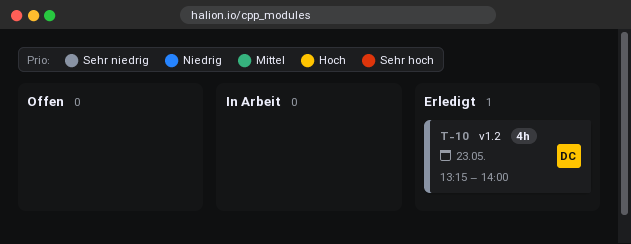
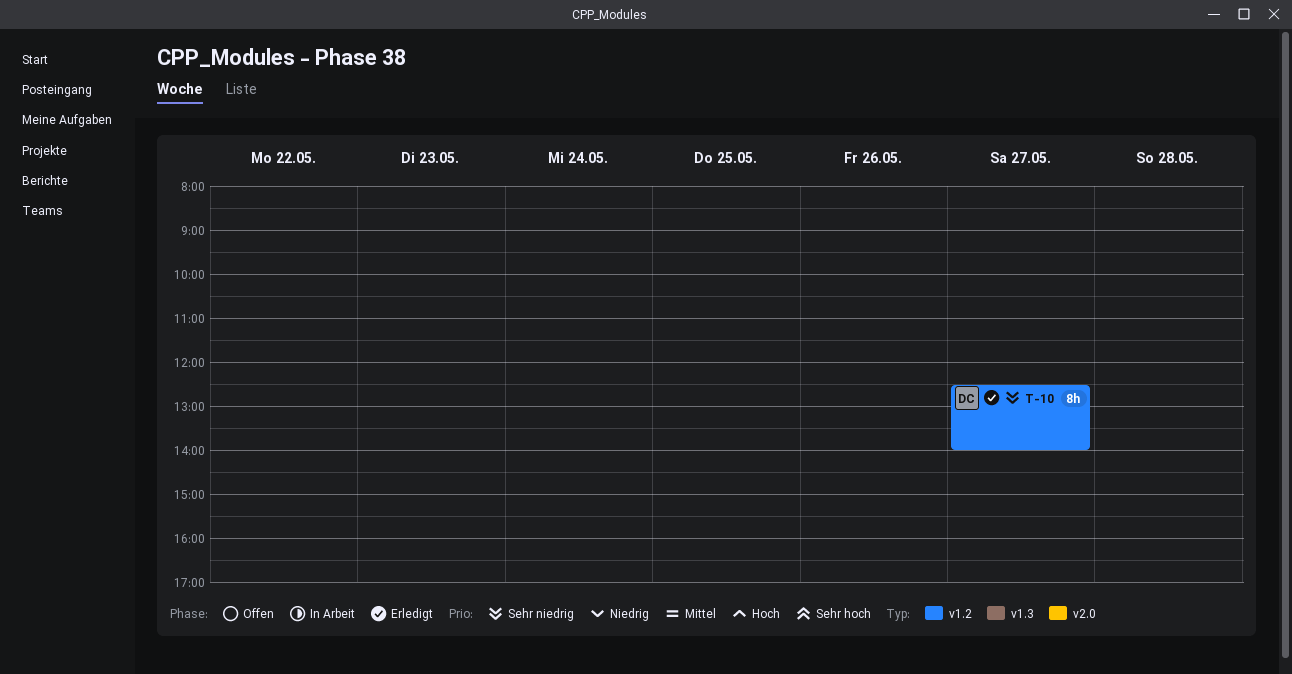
T-10, estimate: 4h -> 8h
T-10, day: May 23 -> May 27
T-10, begins: 13:15 -> 12:30

